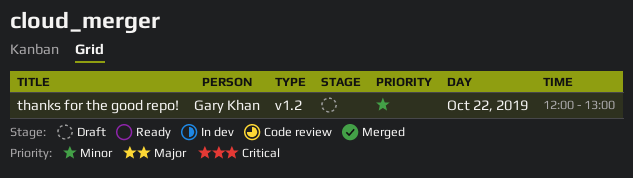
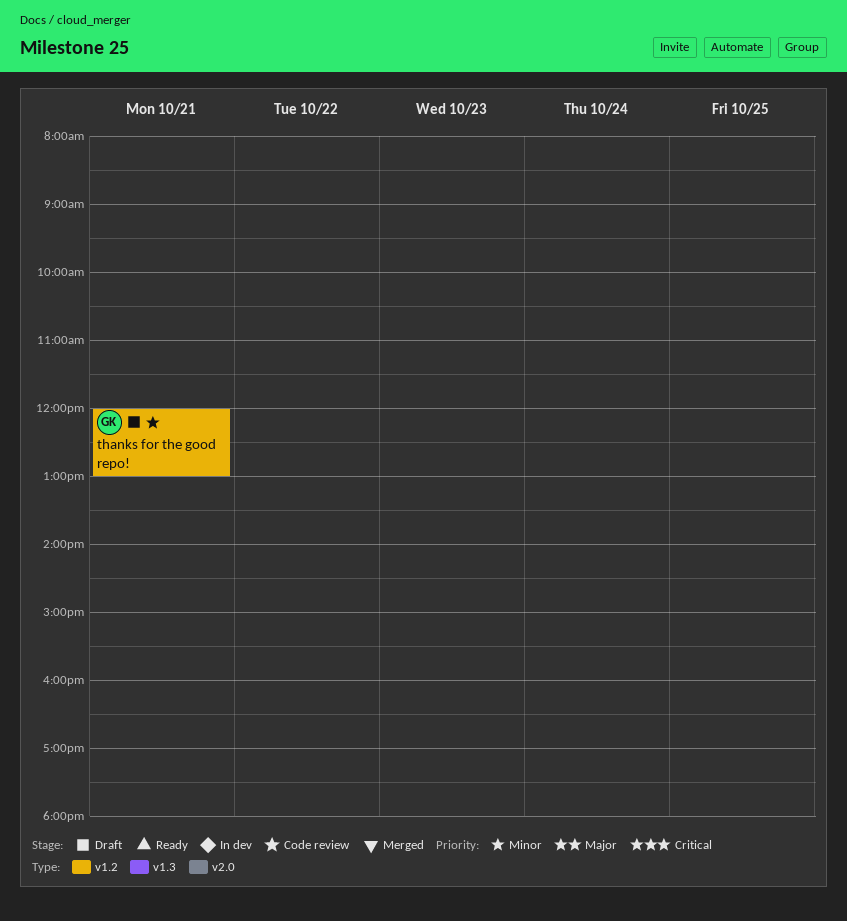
thanks for the good repo!, day: Oct 22 -> Oct 21

